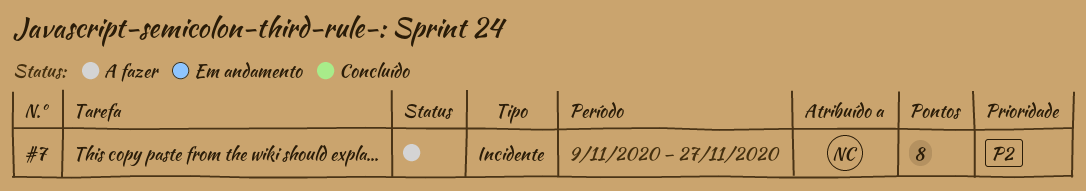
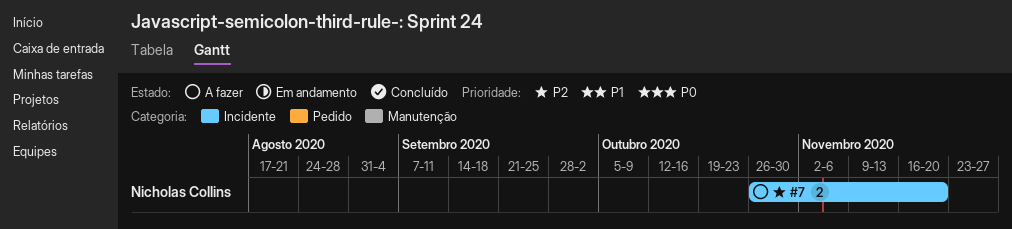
#7, estimate: 8 -> 2
#7, start: Nov 9 -> Oct 26
#7, due: Nov 27 -> Nov 20

